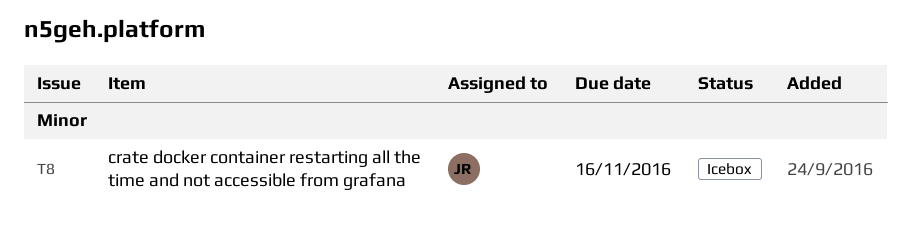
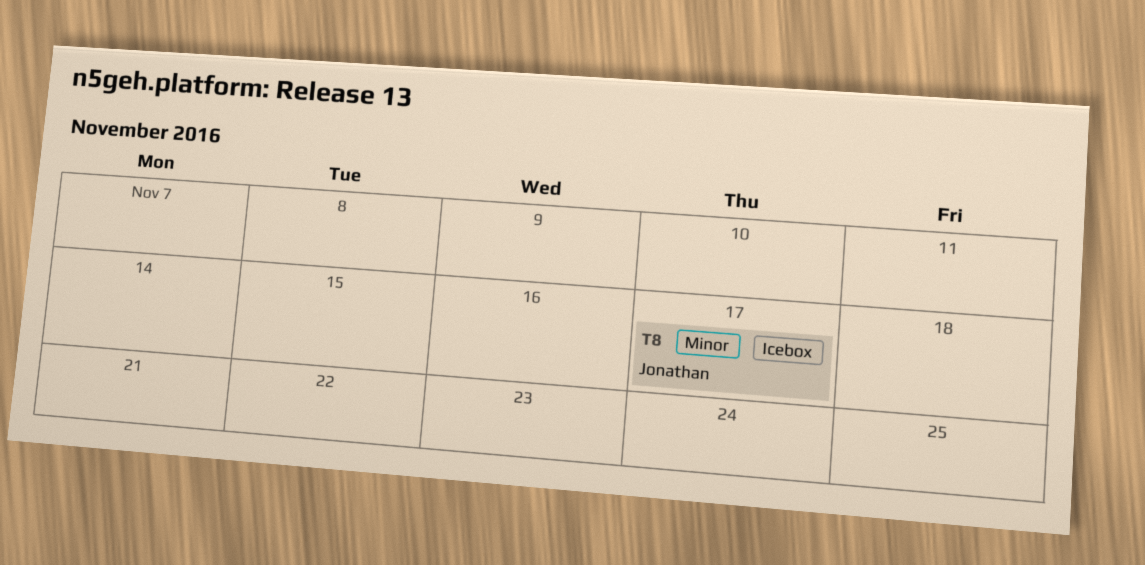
T8, due: Nov 16 -> Nov 17

